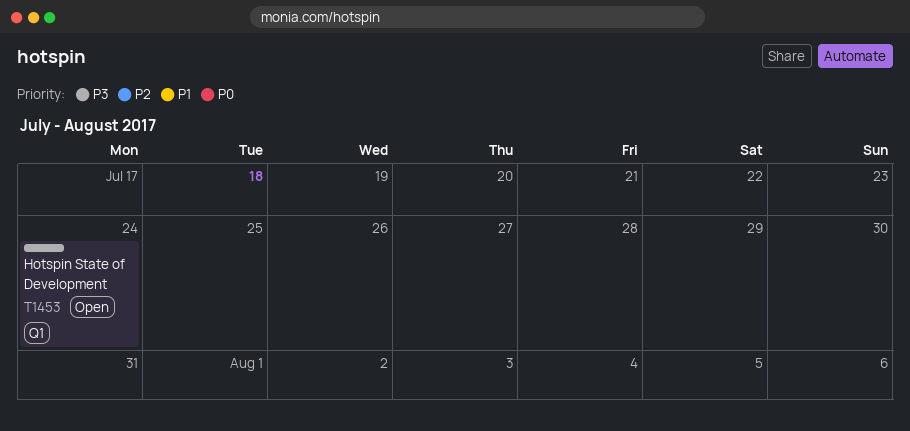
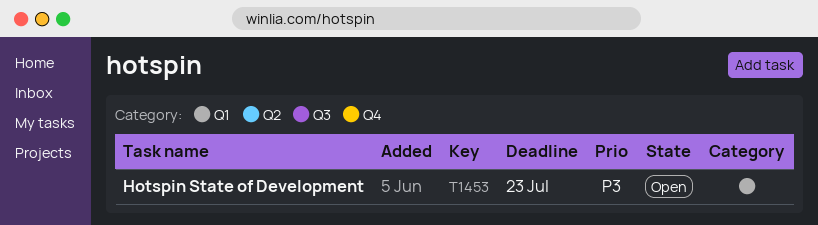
T1453, due: Jul 24 -> Jul 23

